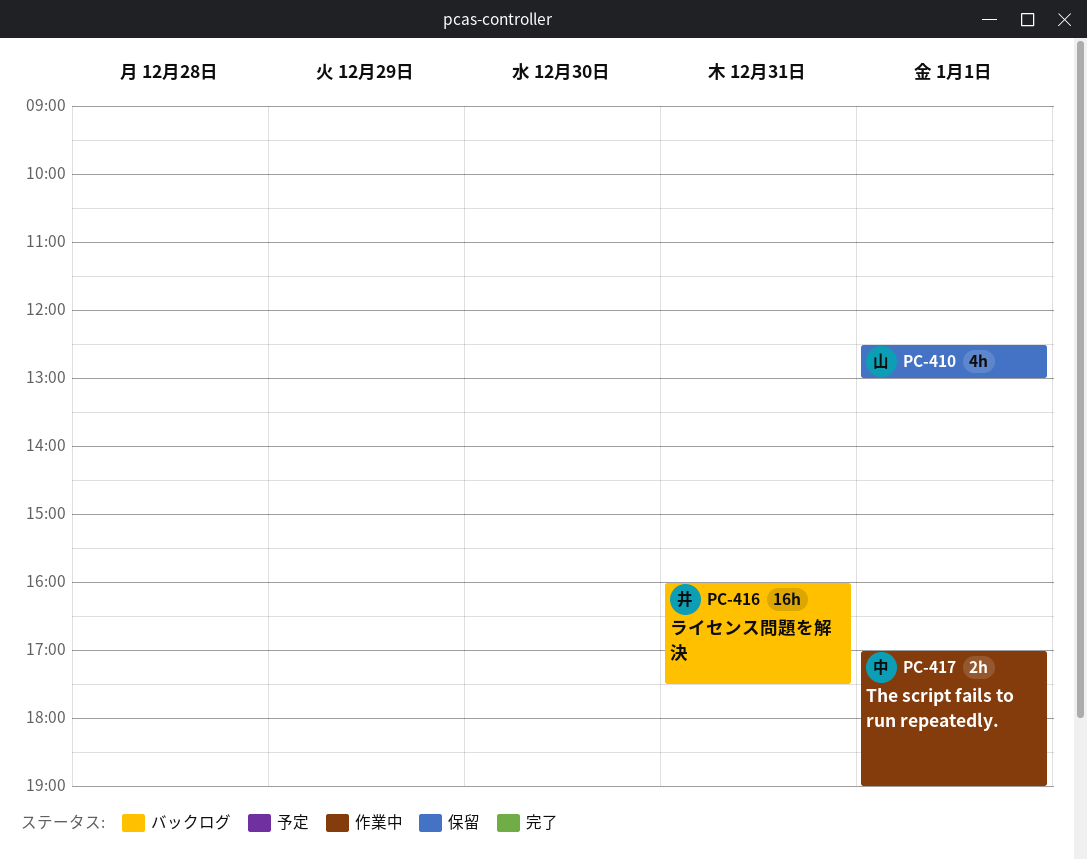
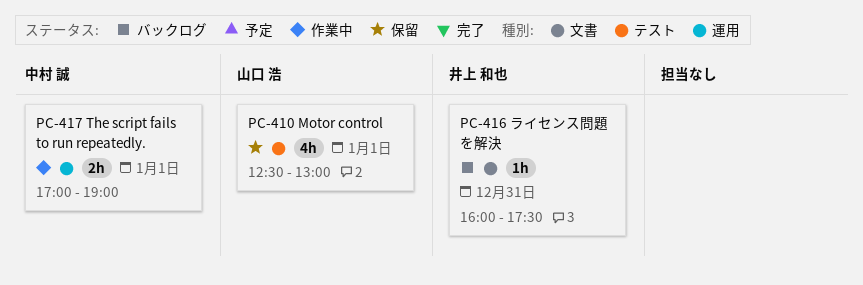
PC-416, estimate: 16h -> 1h

